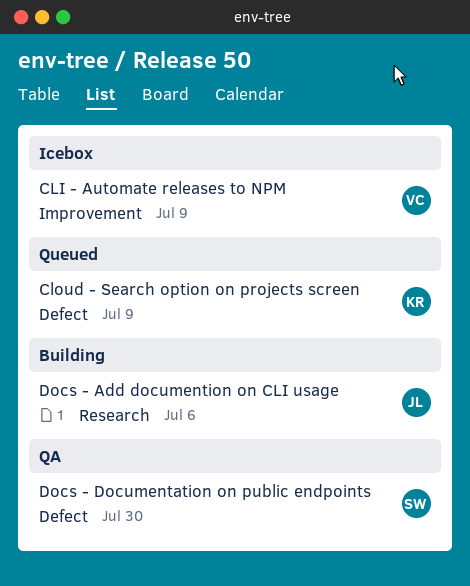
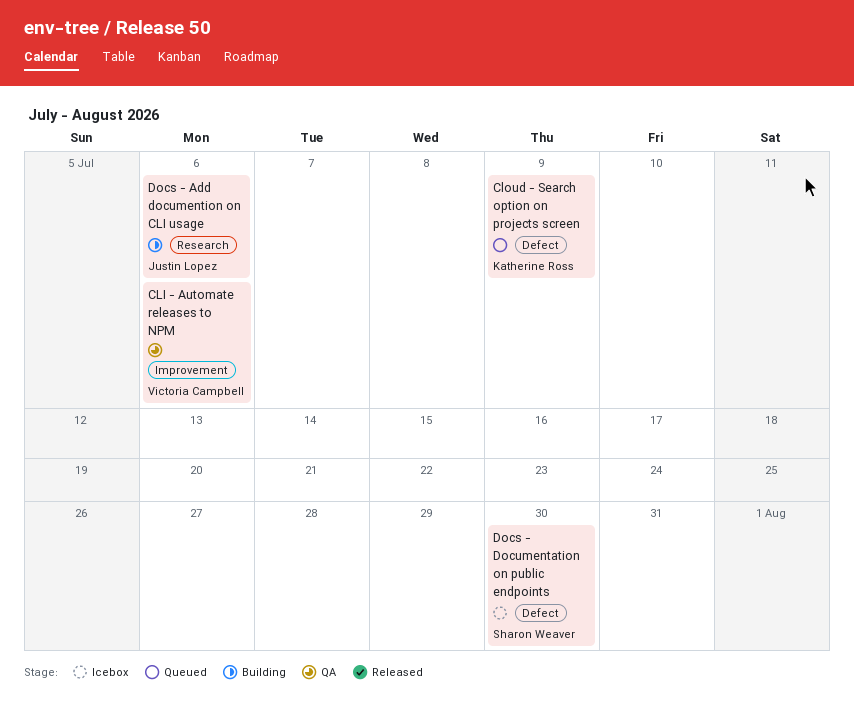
CLI - Automate releases to NPM, status: Icebox -> QA
CLI - Automate releases to NPM, due: Jul 9 -> Jul 6
Docs - Documentation on public endpoints, status: QA -> Icebox

